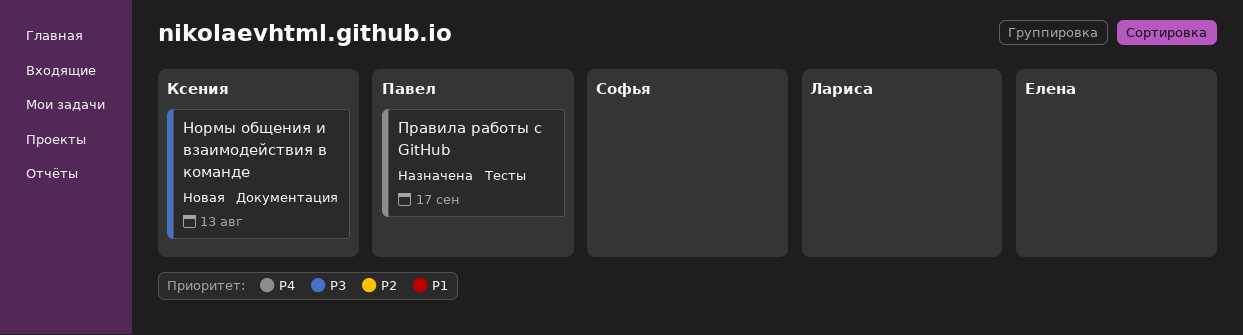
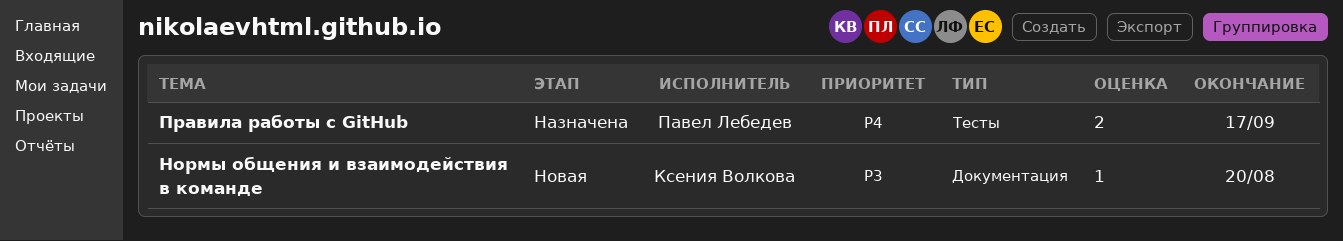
Нормы общения и взаимодействия в команде, due: Aug 13 -> Aug 20

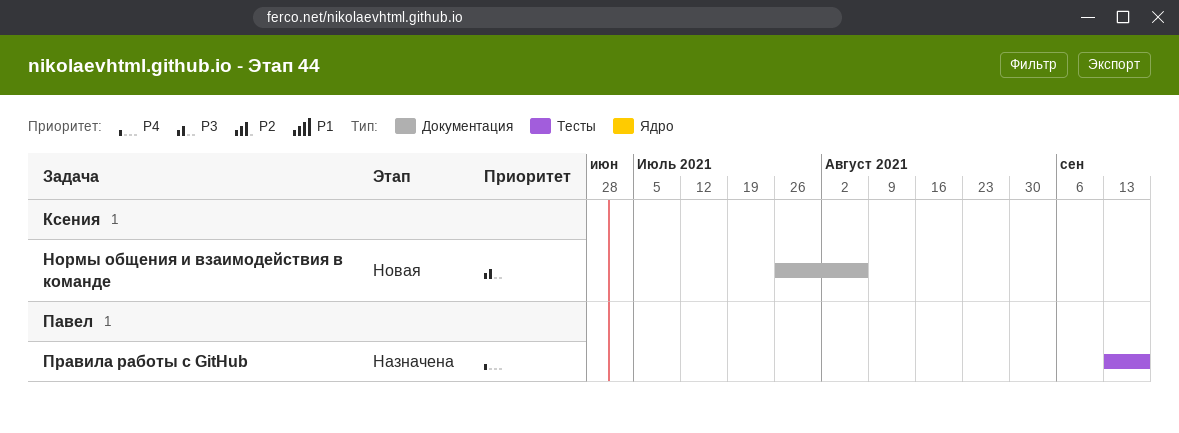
Нормы общения и взаимодействия в команде, due: Aug 20 -> Aug 6

